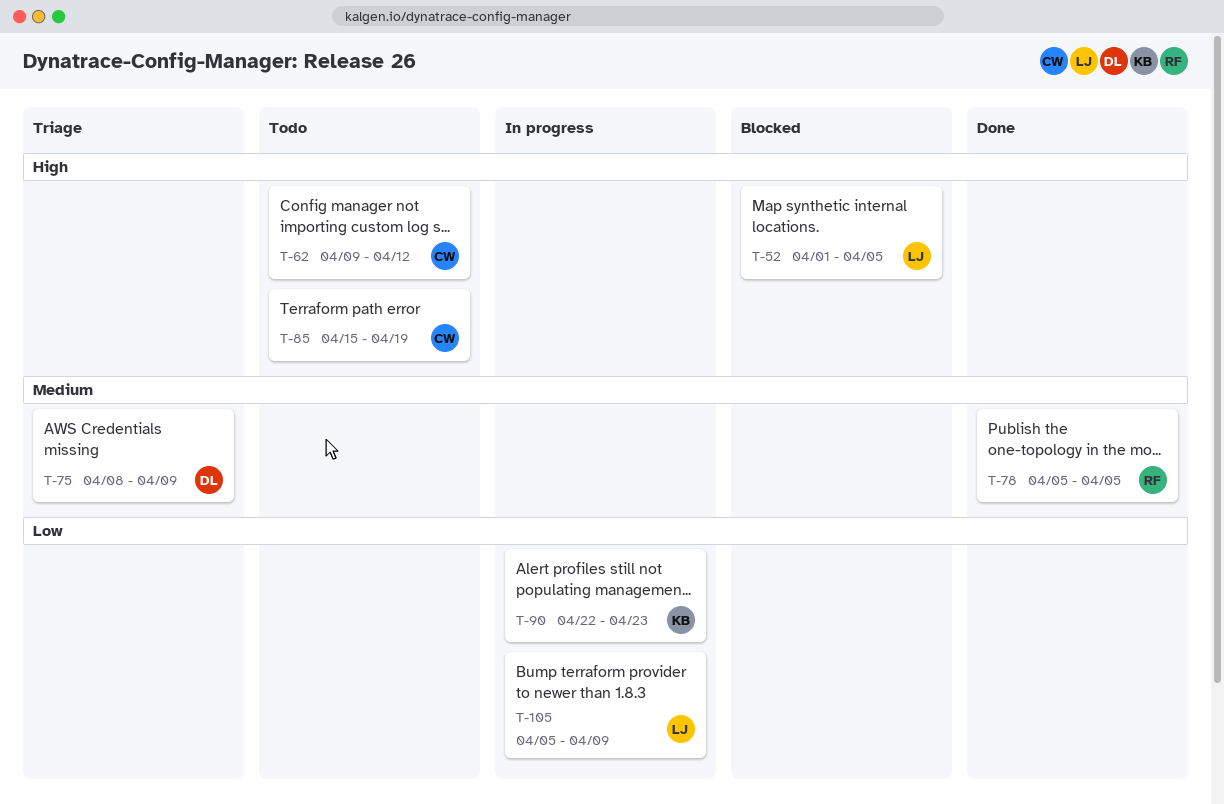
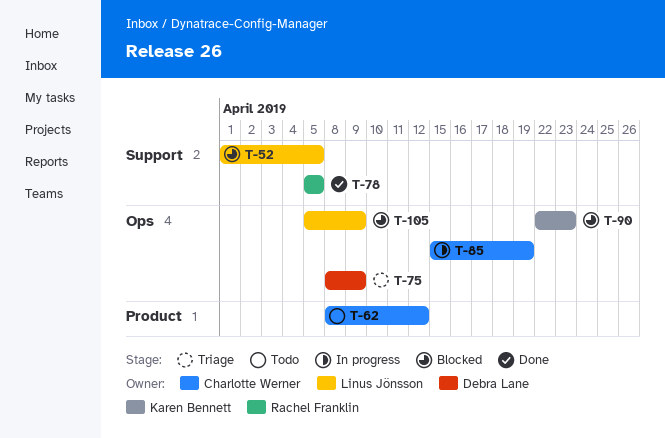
T-62, start: Apr 9 -> Apr 8
T-85, status: Todo -> In progress
T-90, status: In progress -> Blocked
T-105, status: In progress -> Blocked

